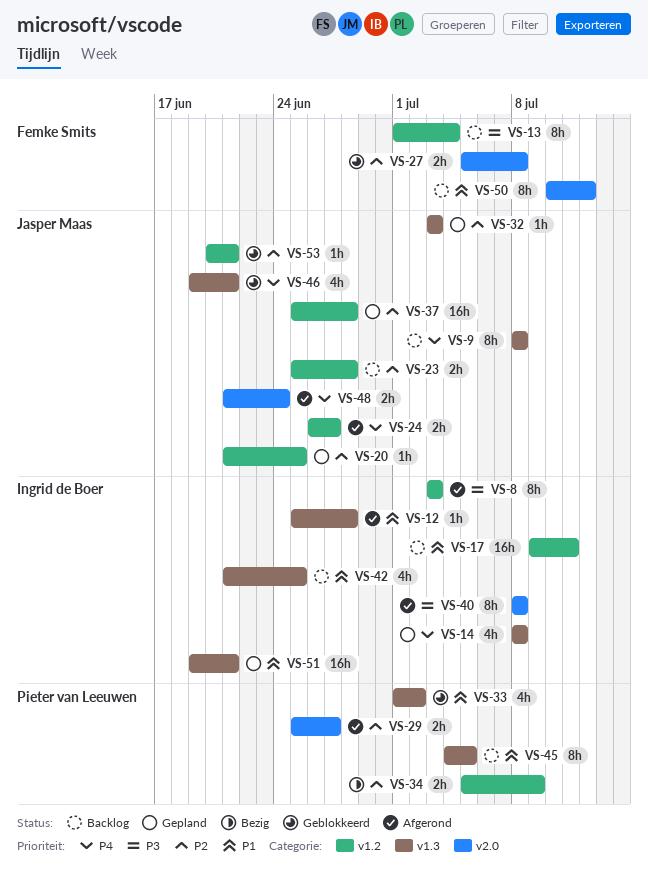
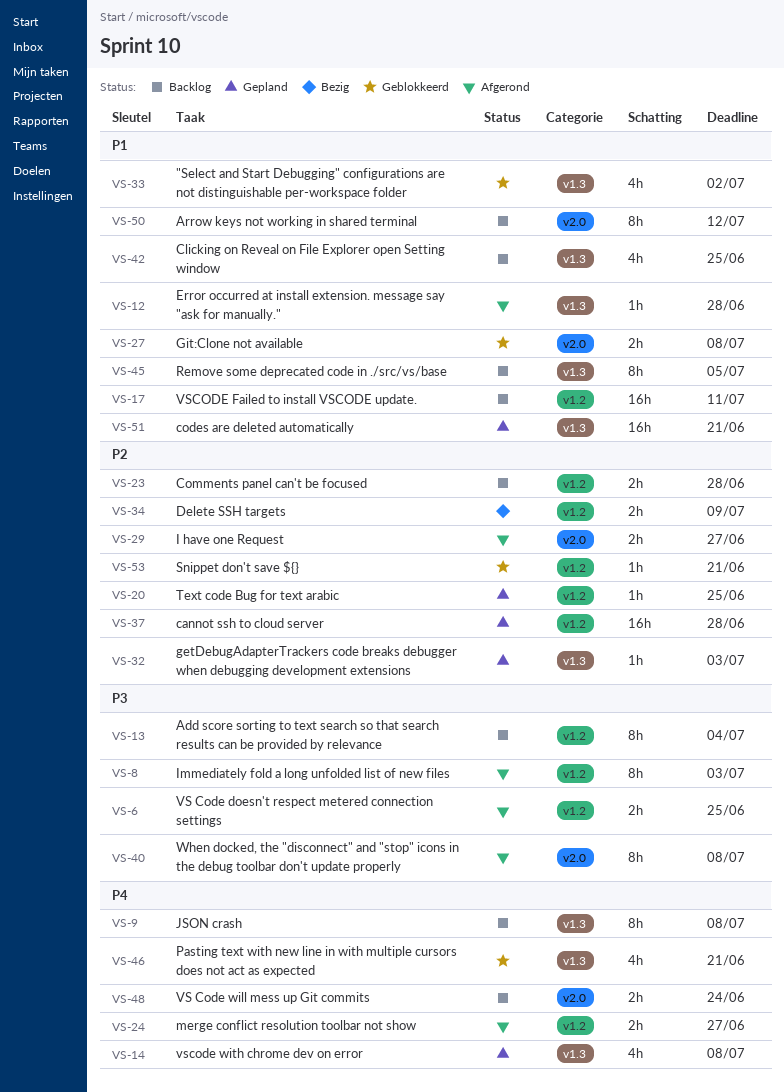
VS-6: none -> present
VS-27, priority: P2 -> P1
VS-48, status: Afgerond -> Backlog

